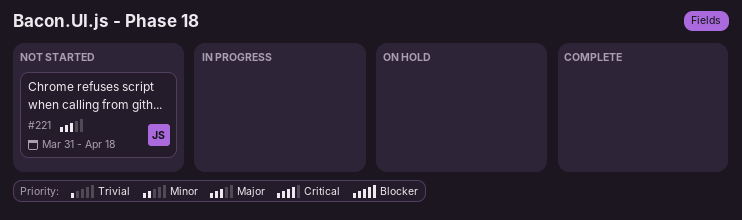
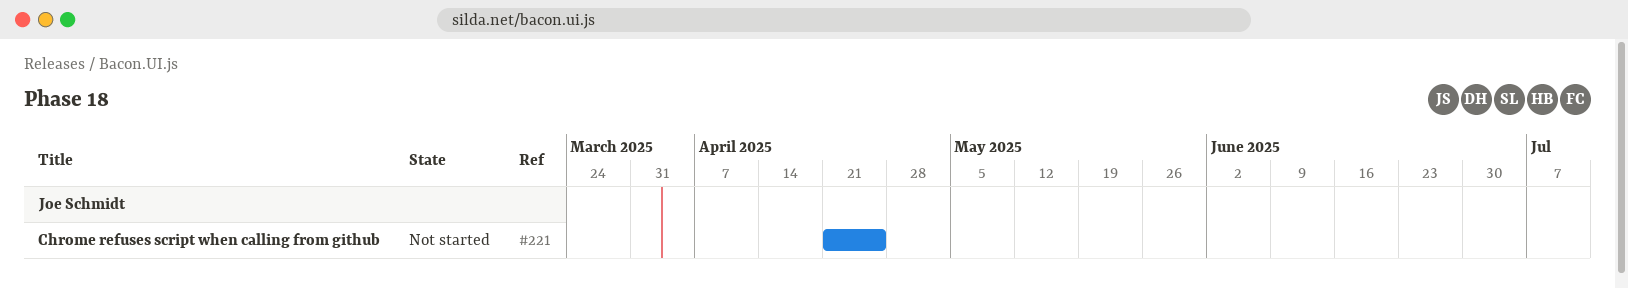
#221, start: Mar 31 -> Apr 21
#221, due: Apr 18 -> Apr 25

